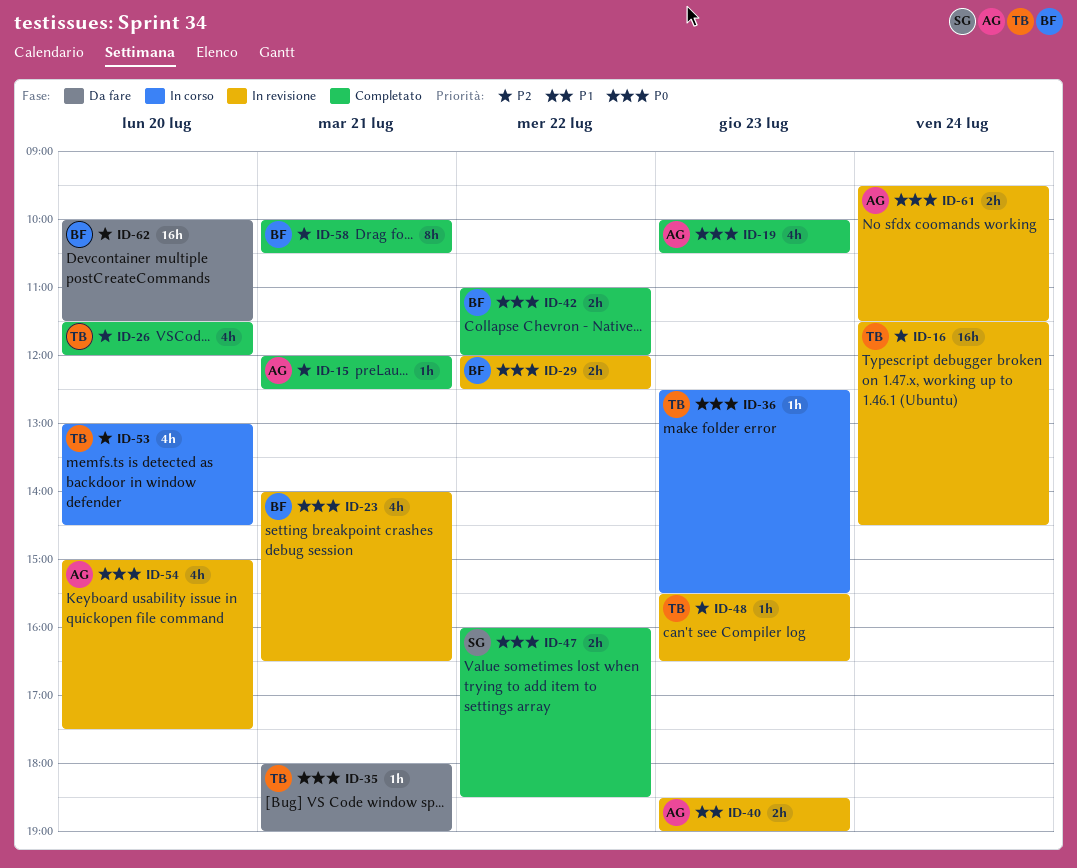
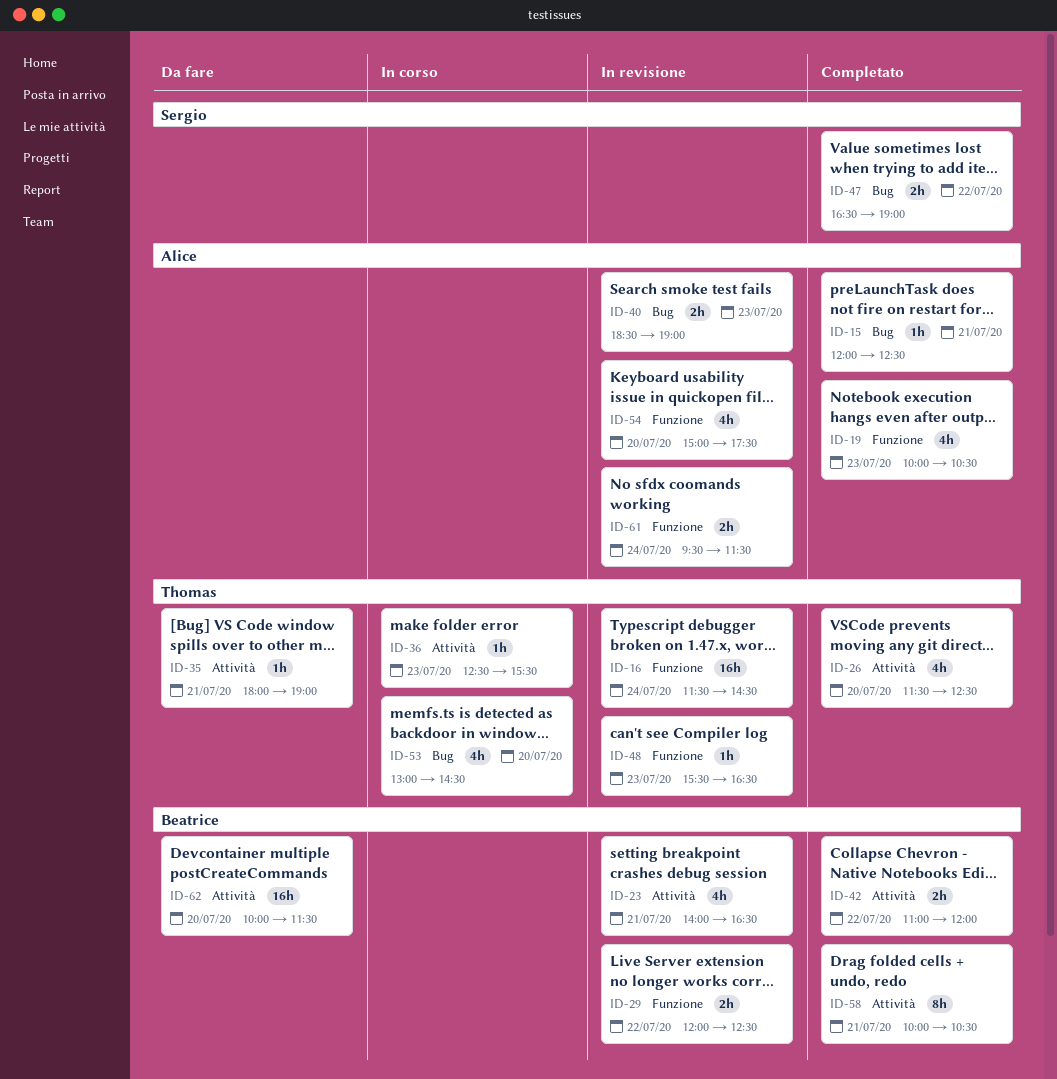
ID-26, ends: 12:00 -> 12:30
ID-47, begins: 16:00 -> 16:30
ID-47, ends: 18:30 -> 19:00

